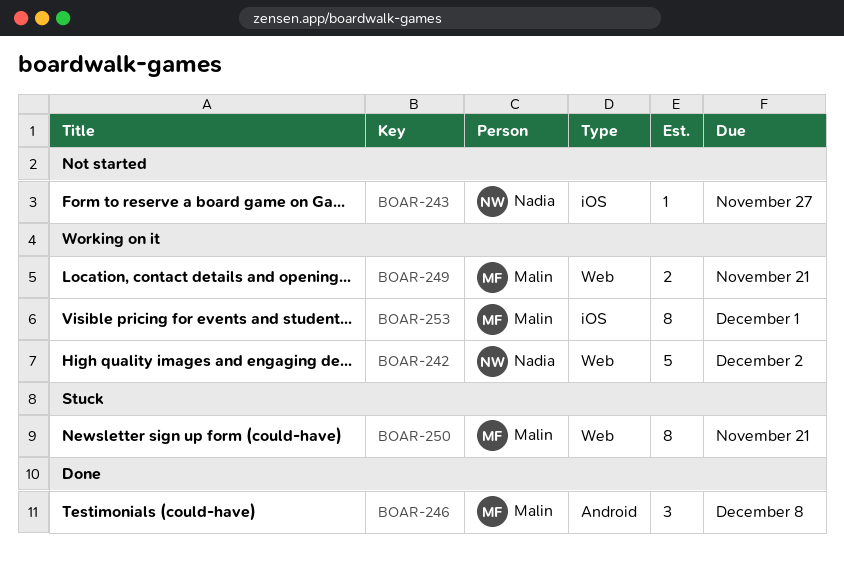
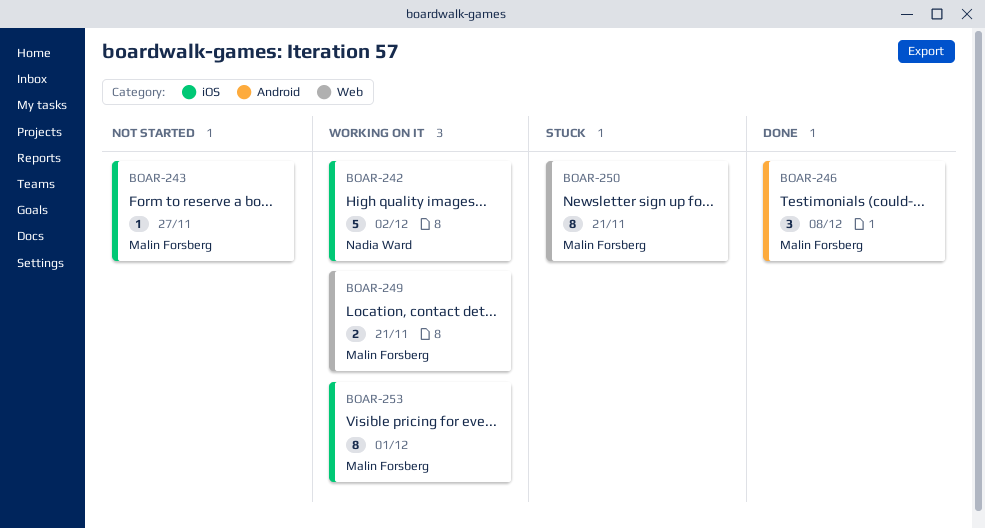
BOAR-242, label: Web -> iOS
BOAR-243, owner: Nadia Ward -> Malin Forsberg

